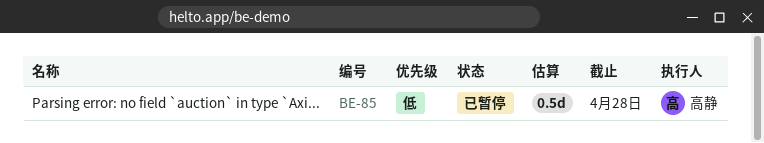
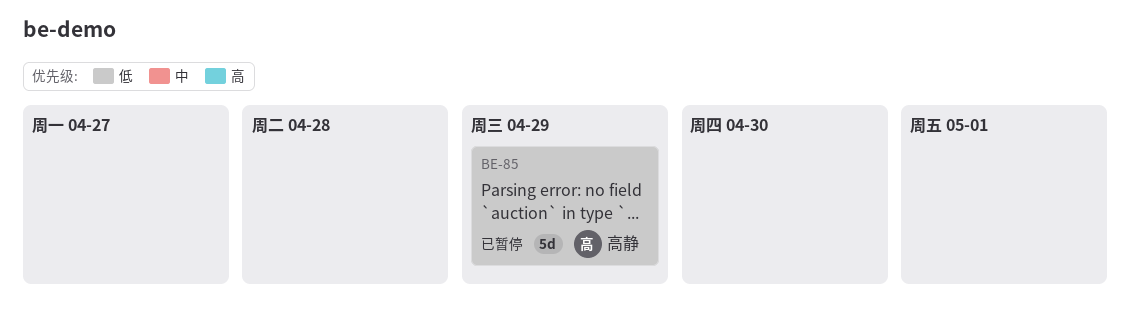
BE-85, estimate: 0.5d -> 5d
BE-85, due: Apr 28 -> Apr 29

